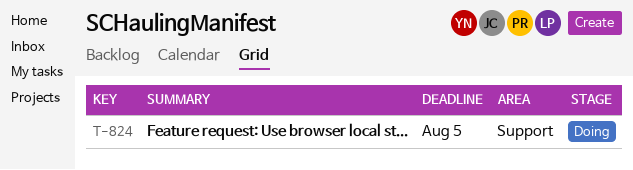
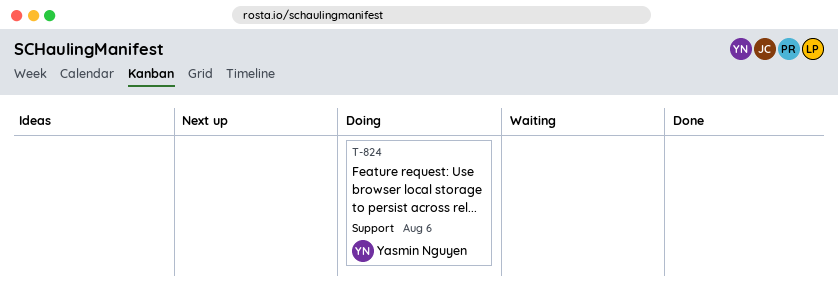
T-824, due: Aug 5 -> Aug 6

